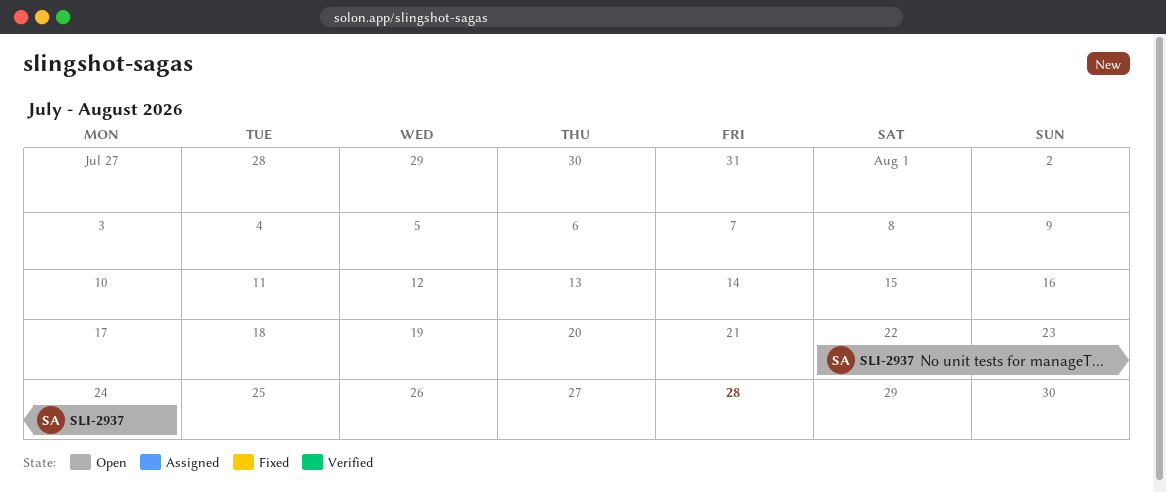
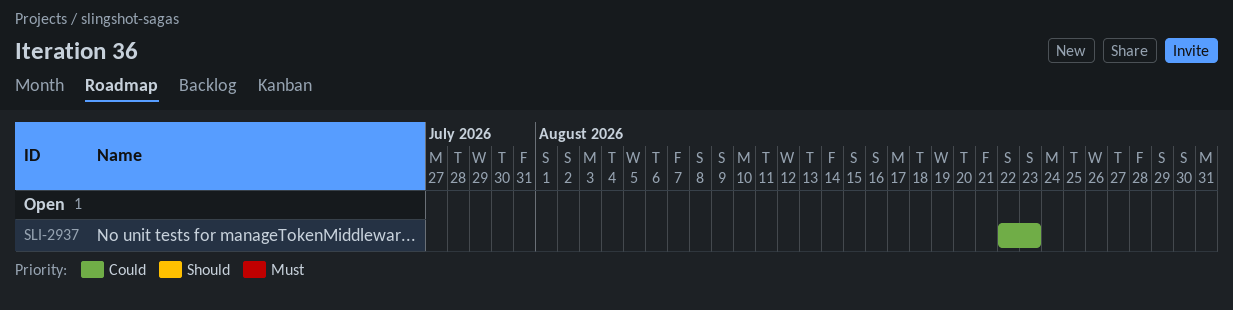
SLI-2937, due: Aug 24 -> Aug 23

